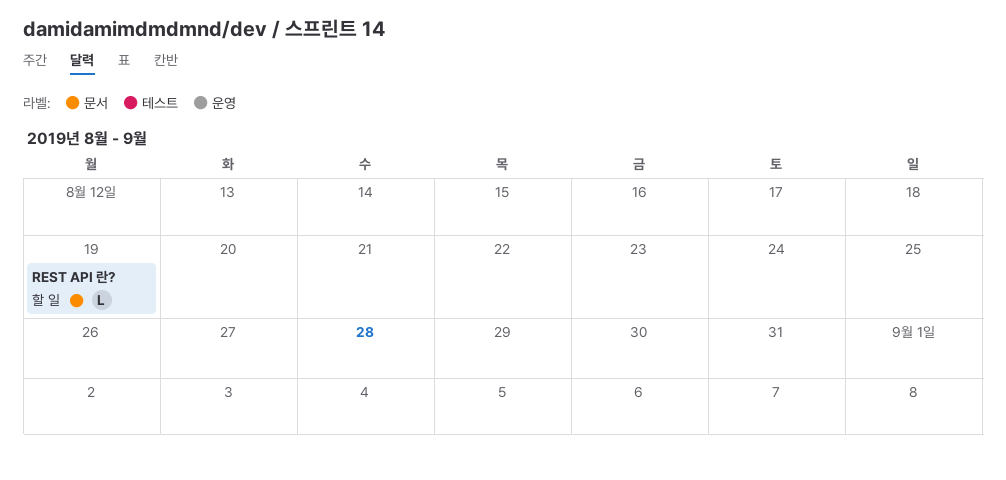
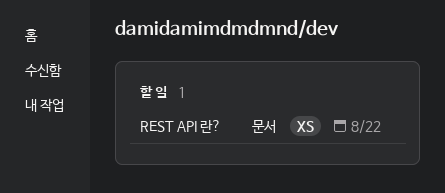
REST API 란?, estimate: L -> XS
REST API 란?, due: Aug 19 -> Aug 22

